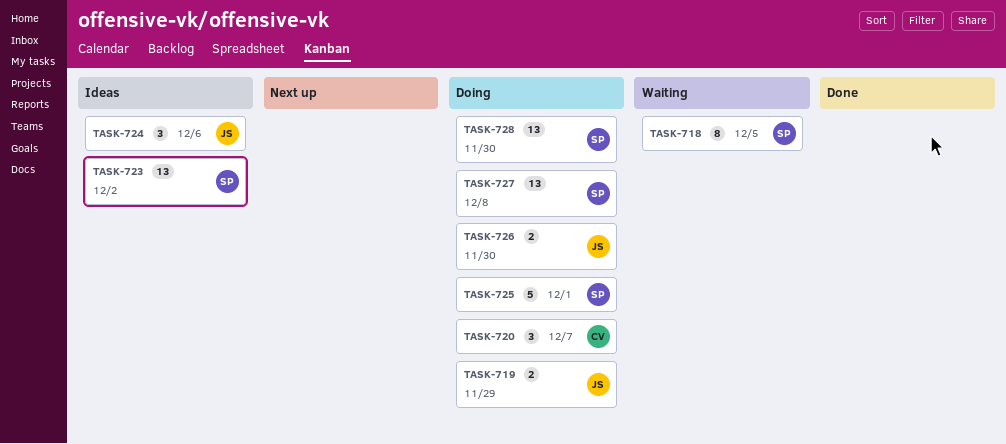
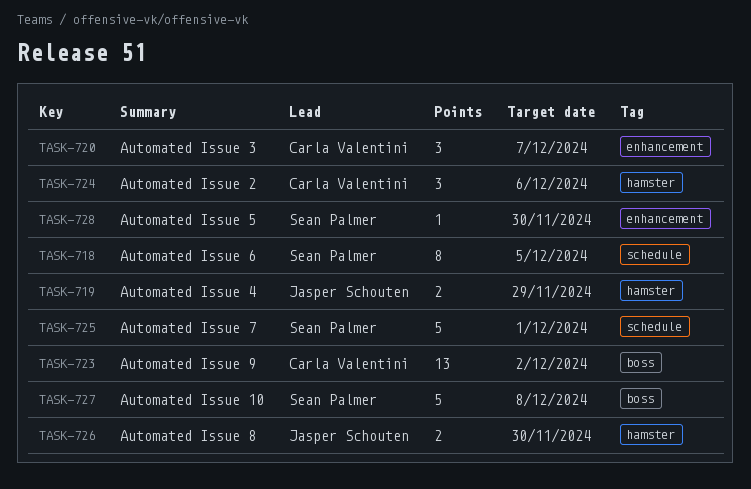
TASK-723, owner: Sean Palmer -> Carla Valentini
TASK-724, owner: Jasper Schouten -> Carla Valentini
TASK-727, estimate: 13 -> 5
TASK-728, estimate: 13 -> 1

